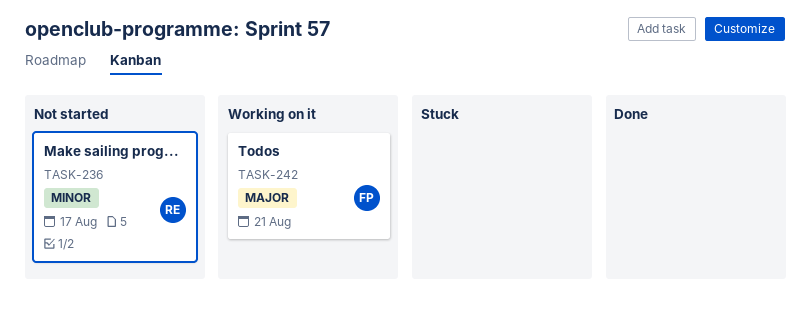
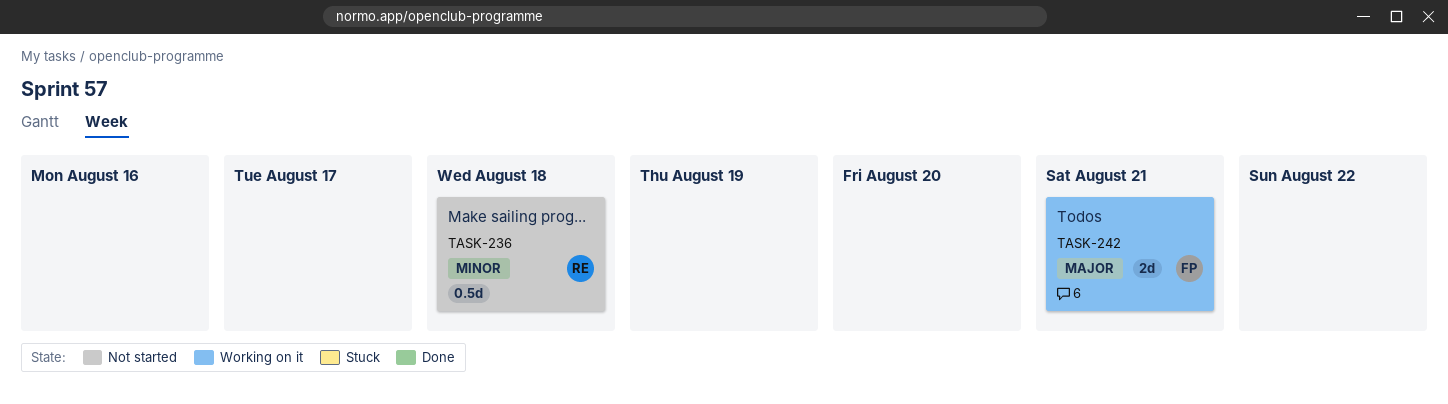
TASK-236, due: Aug 17 -> Aug 18

